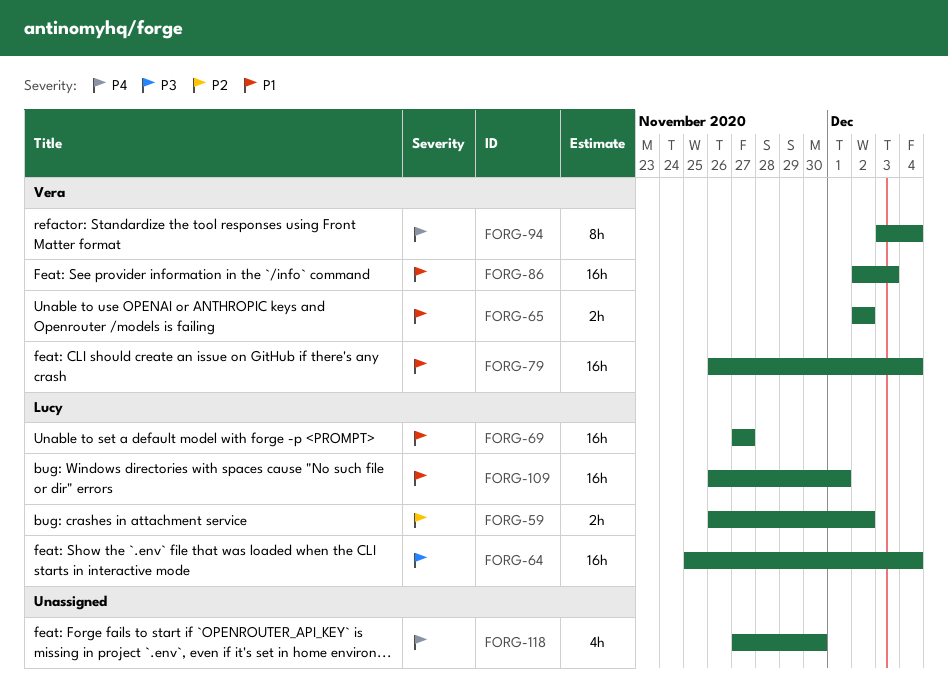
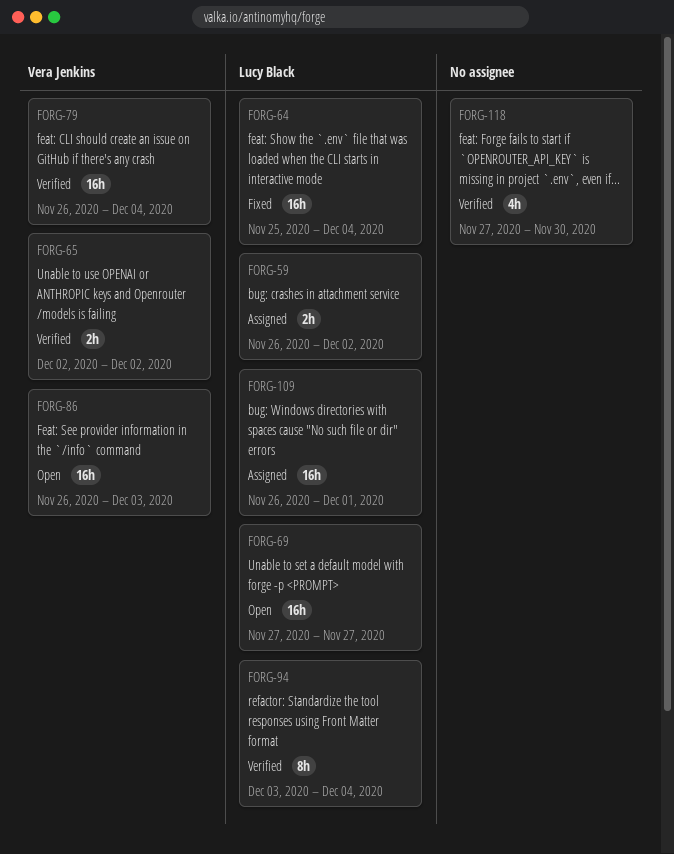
FORG-86, start: Dec 2 -> Nov 26
FORG-94, owner: Vera Jenkins -> Lucy Black

